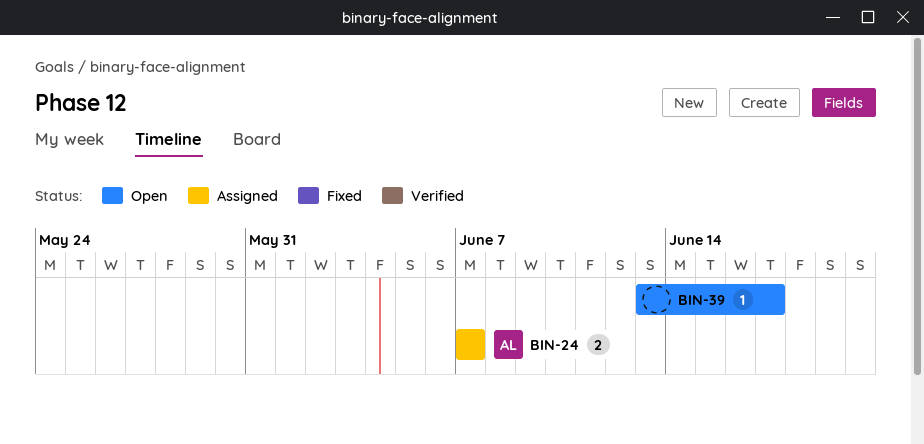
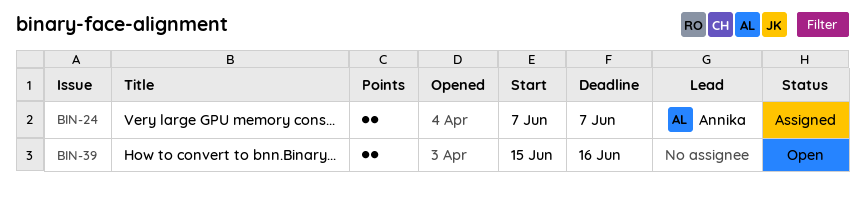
BIN-39, estimate: 1 -> 2
BIN-39, start: Jun 13 -> Jun 15
BIN-39, due: Jun 17 -> Jun 16

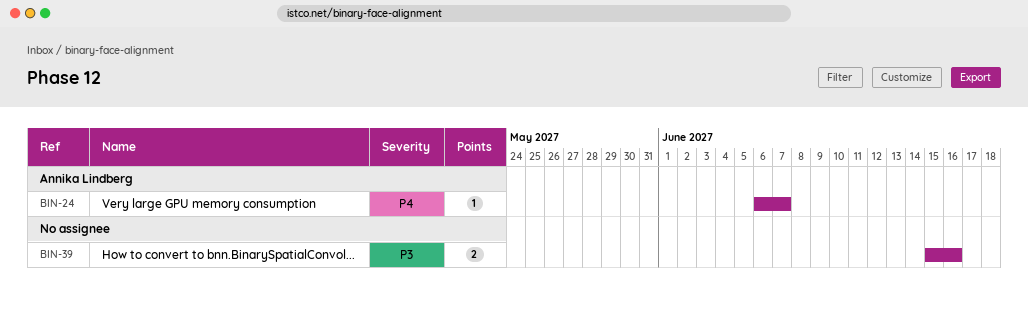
BIN-24, estimate: 2 -> 1
BIN-24, start: Jun 7 -> Jun 6

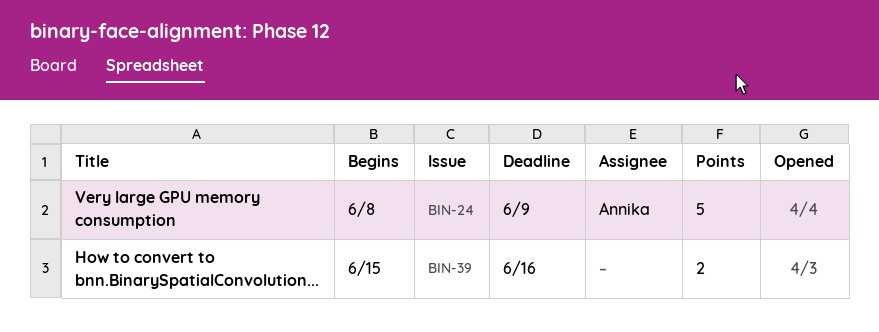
BIN-24, estimate: 1 -> 5
BIN-24, start: Jun 6 -> Jun 8
BIN-24, due: Jun 7 -> Jun 9

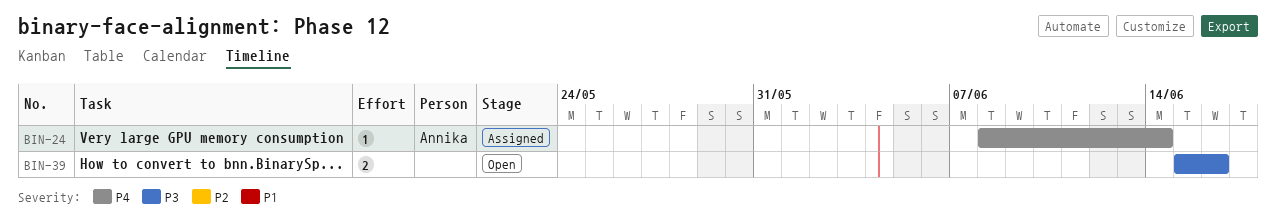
BIN-24, estimate: 5 -> 1
BIN-24, due: Jun 9 -> Jun 14

